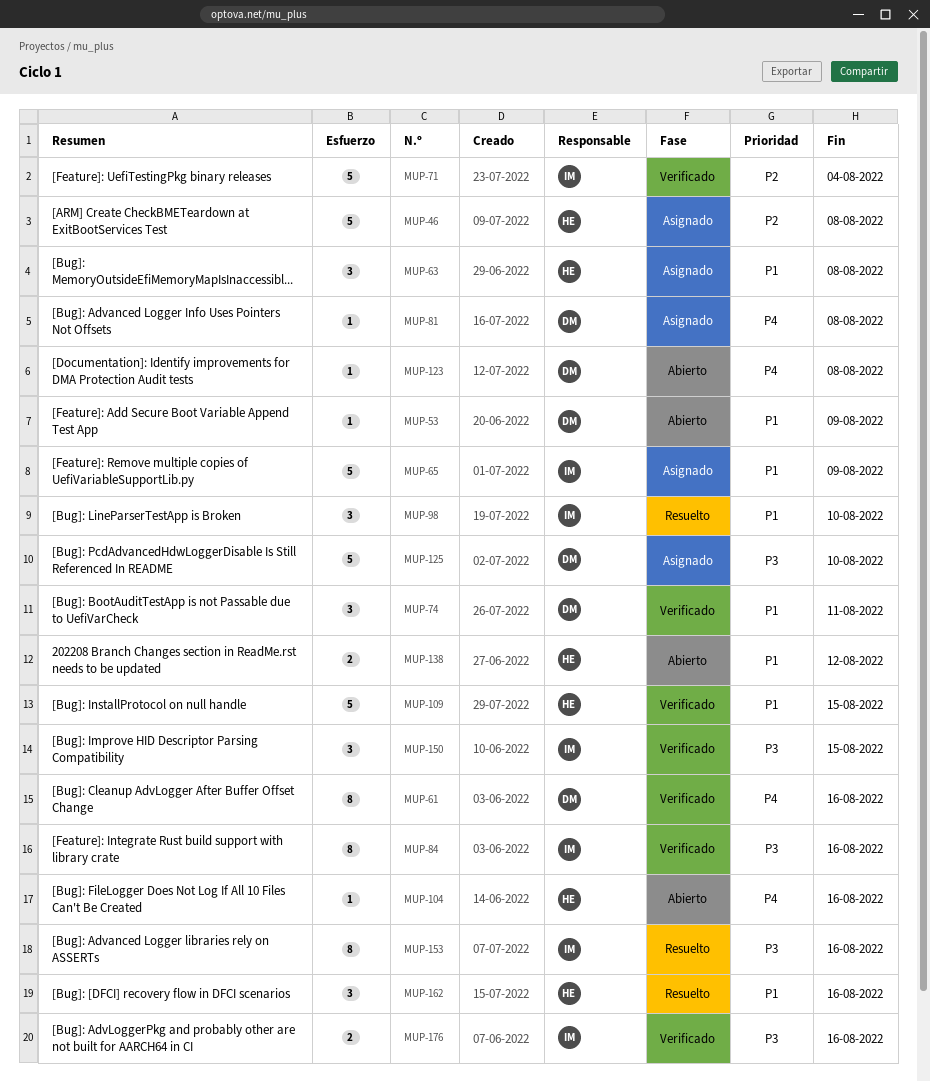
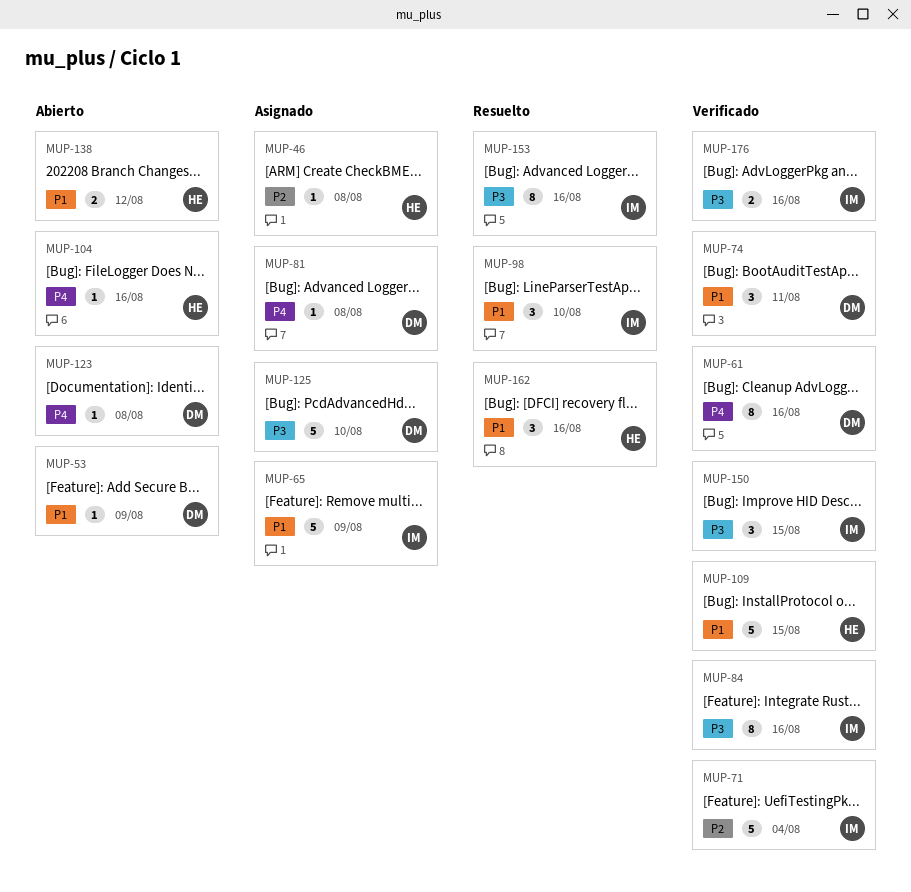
MUP-46, estimate: 5 -> 1
MUP-63: present -> none

